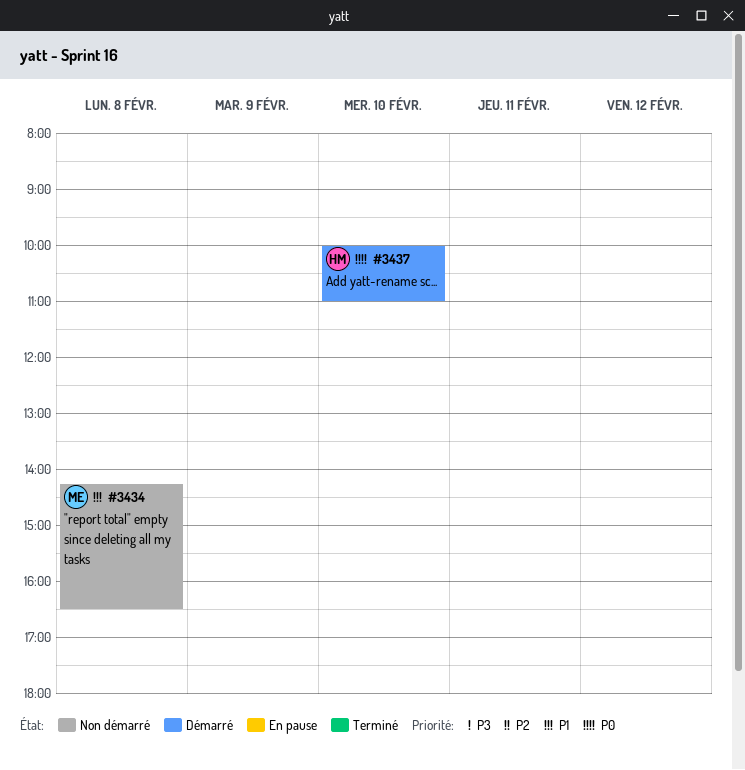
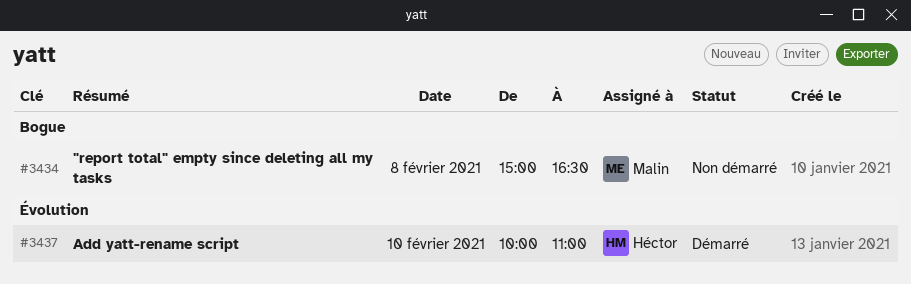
#3434, begins: 14:15 -> 15:00

